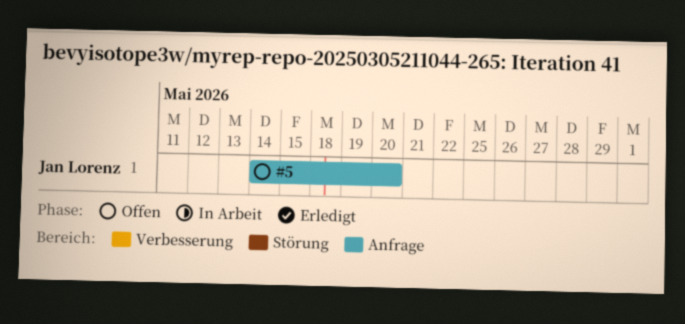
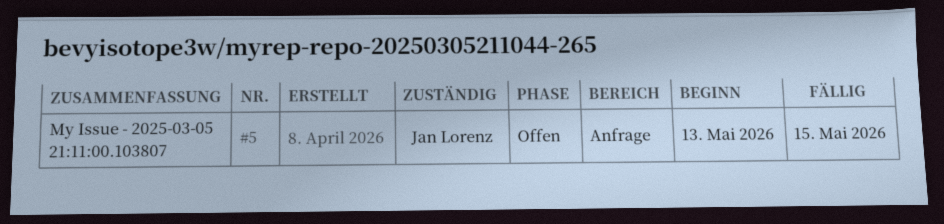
#5, start: May 14 -> May 13
#5, due: May 20 -> May 15

